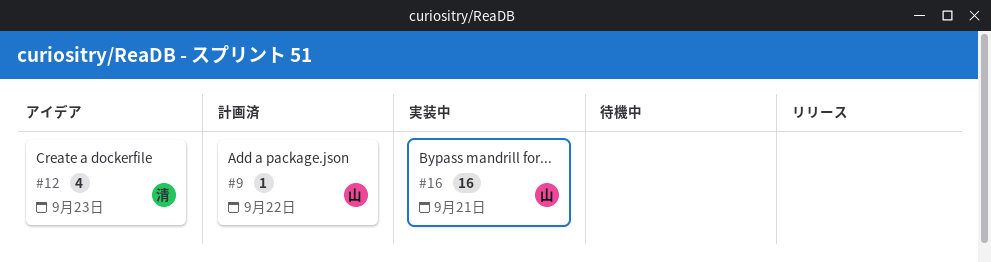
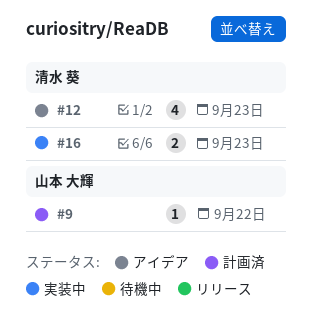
#16, owner: 山本 大輝 -> 清水 葵
#16, estimate: 16 -> 2
#16, due: Sep 21 -> Sep 23

